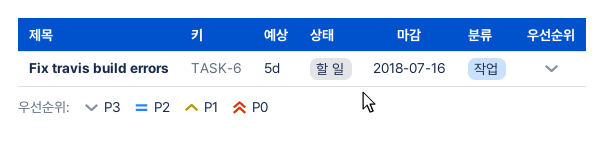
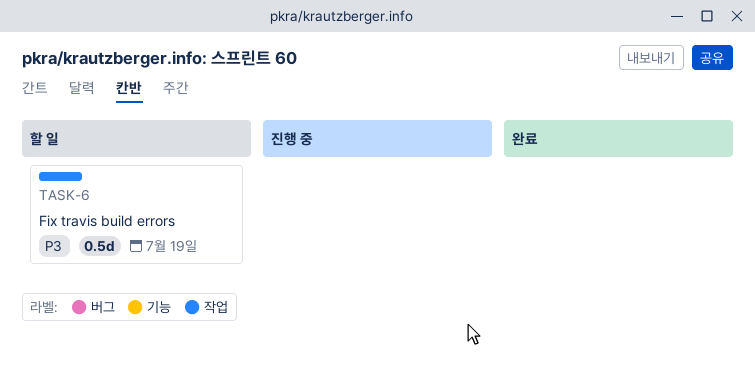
TASK-6, estimate: 5d -> 0.5d
TASK-6, due: Jul 16 -> Jul 19

